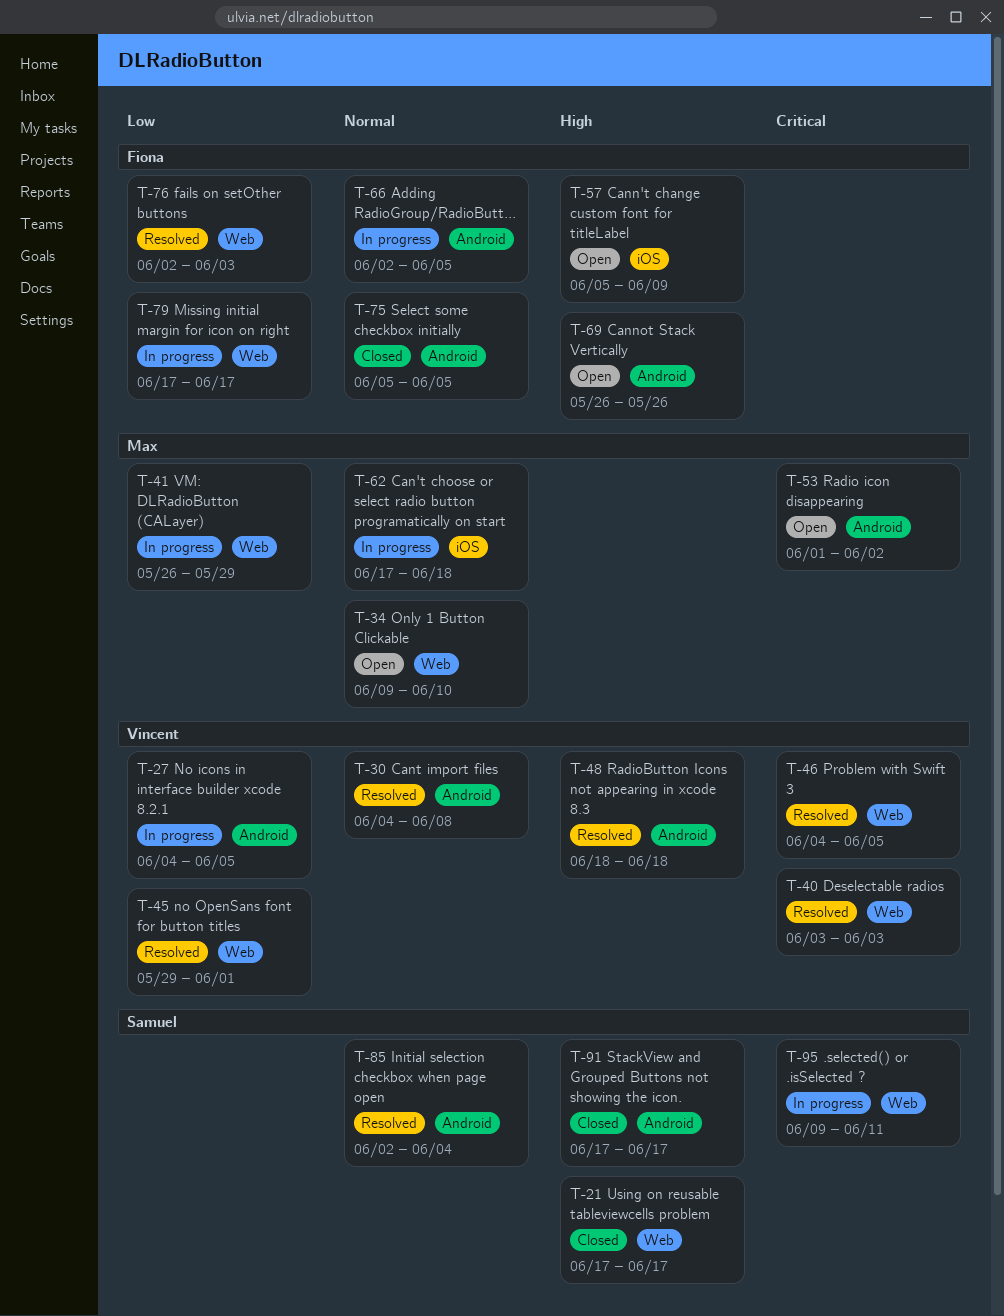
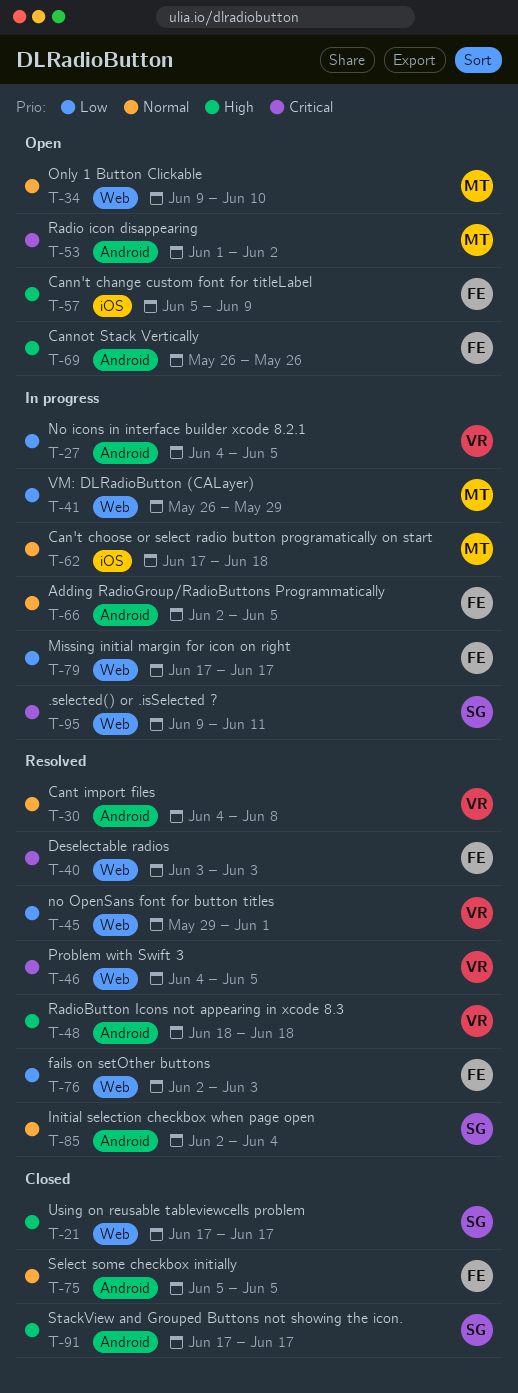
T-40, owner: Vincent -> Fiona

